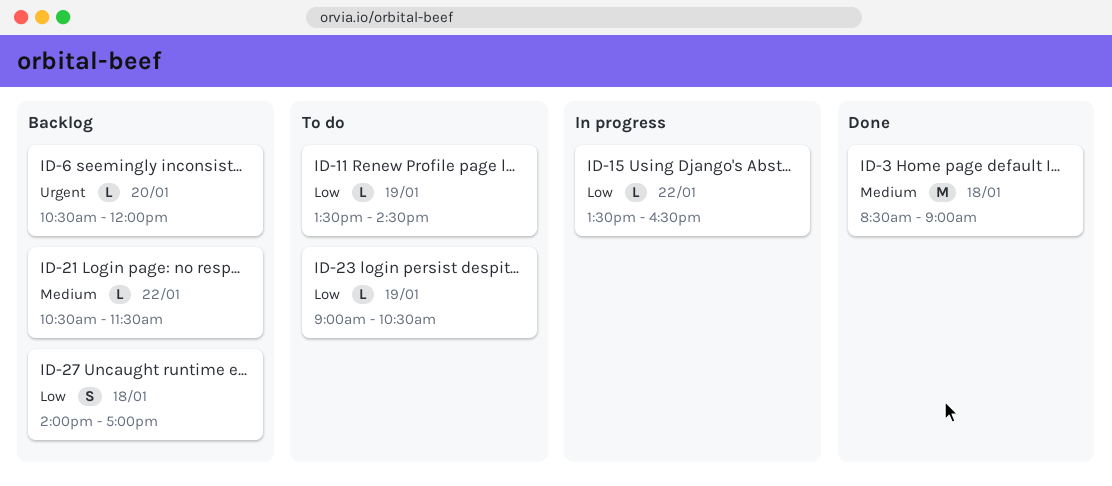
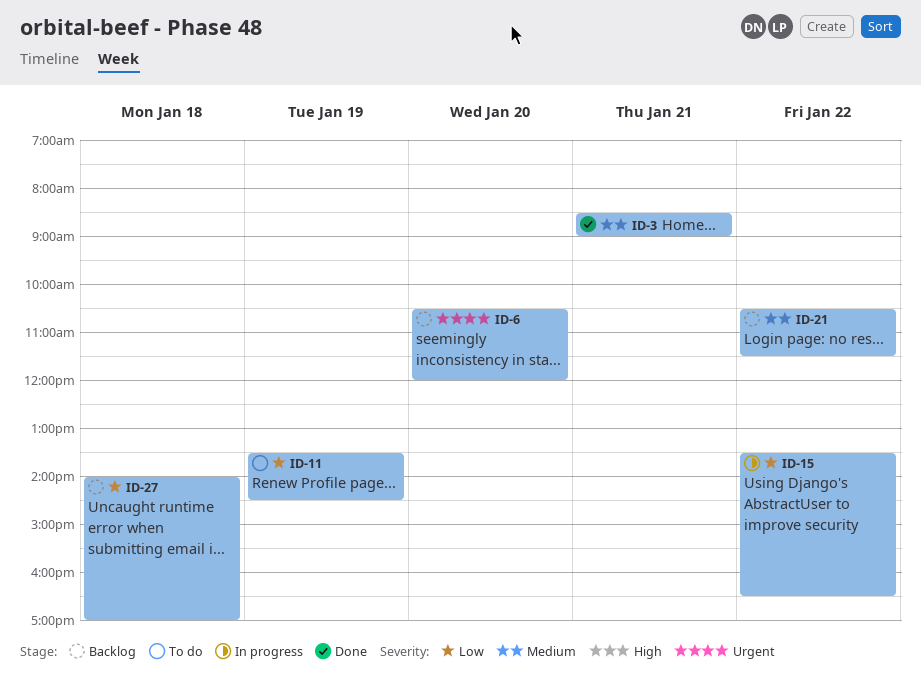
ID-3, day: Jan 18 -> Jan 21
ID-23: present -> none

